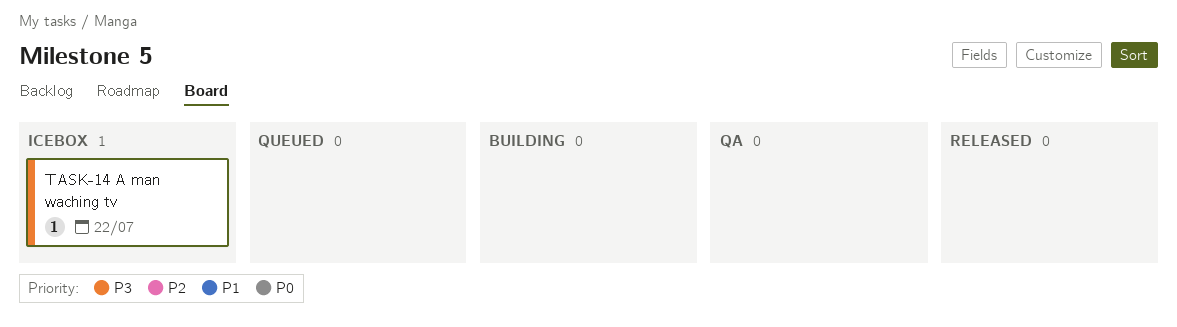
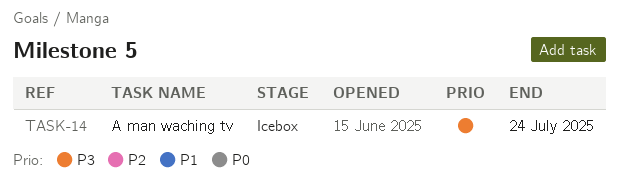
TASK-14, due: Jul 22 -> Jul 24

